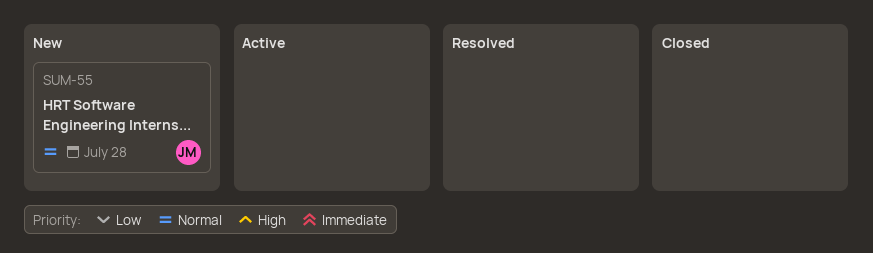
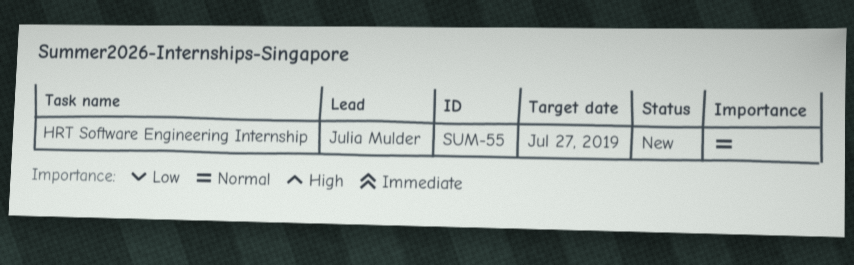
SUM-55, due: Jul 28 -> Jul 27

